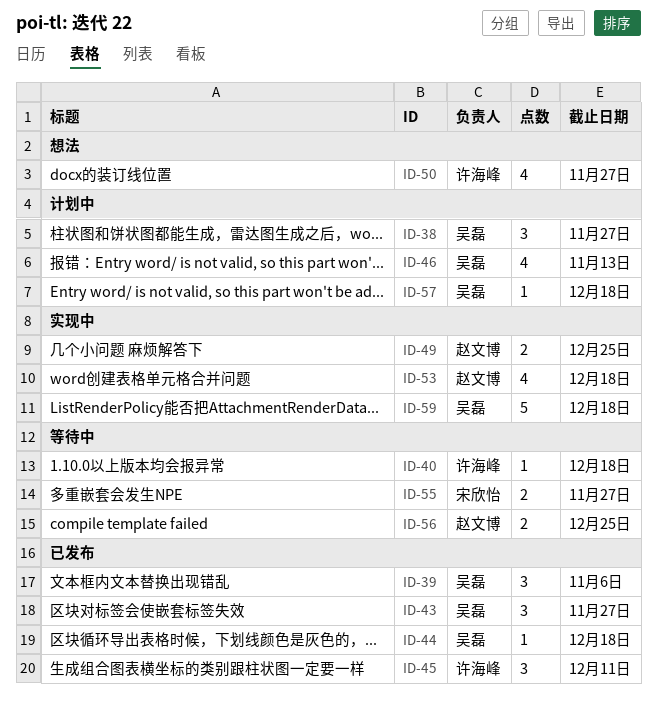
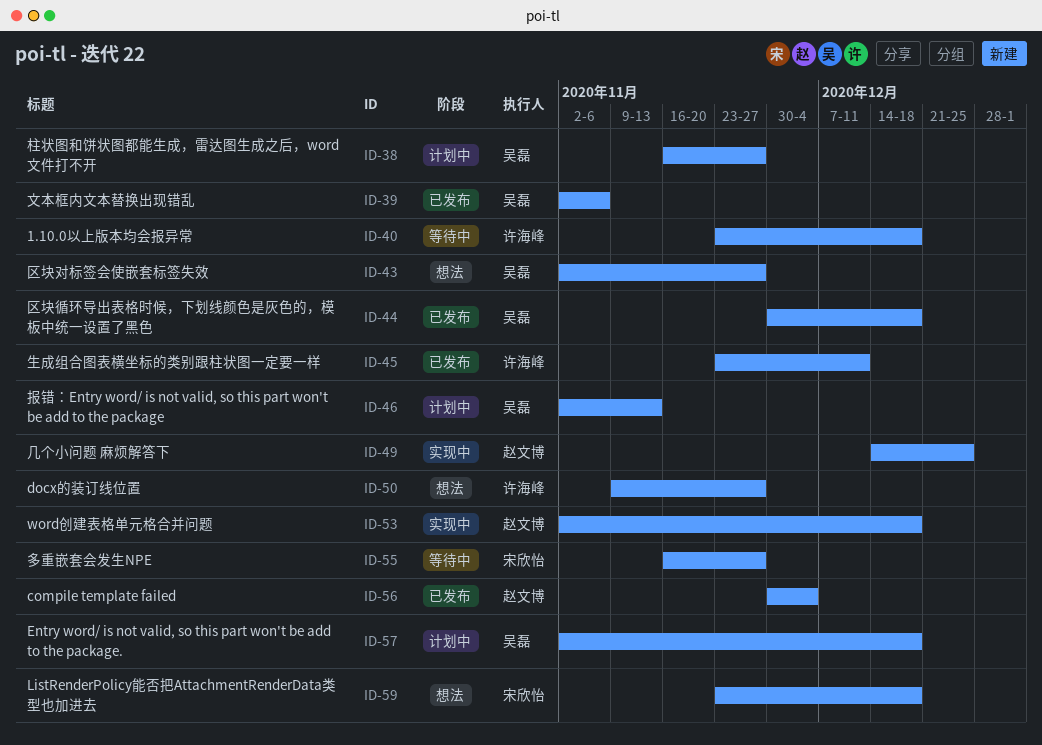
ID-43, status: 已发布 -> 想法
ID-56, status: 等待中 -> 已发布
ID-56, due: Dec 25 -> Dec 4
ID-59, status: 实现中 -> 想法
ID-59, owner: 吴磊 -> 宋欣怡

